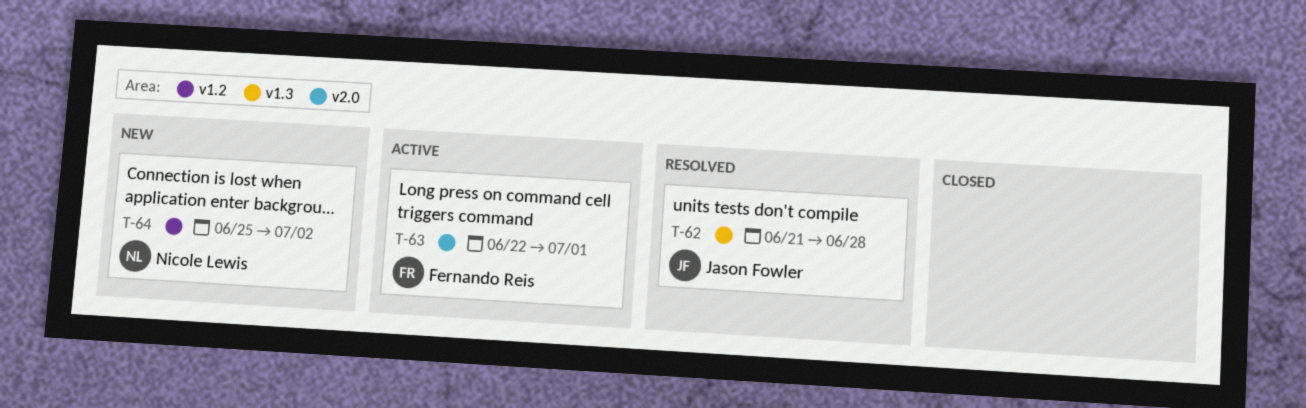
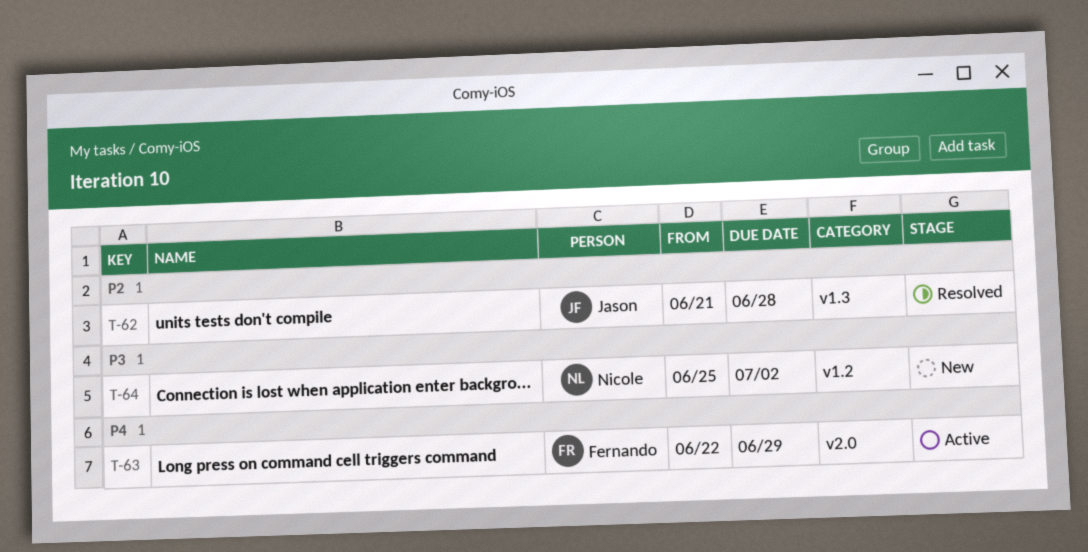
T-63, due: Jul 1 -> Jun 29

